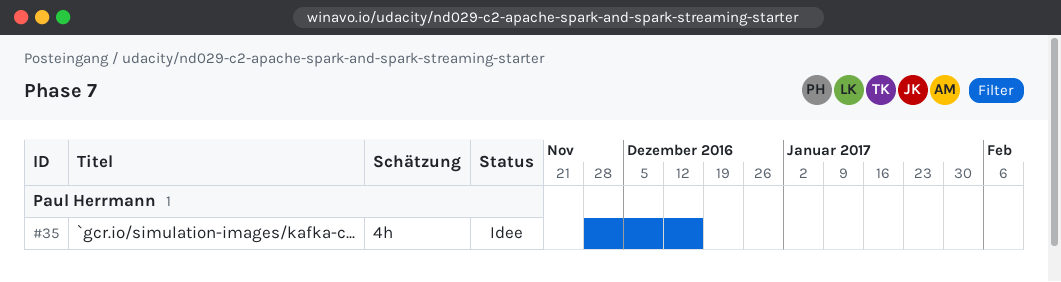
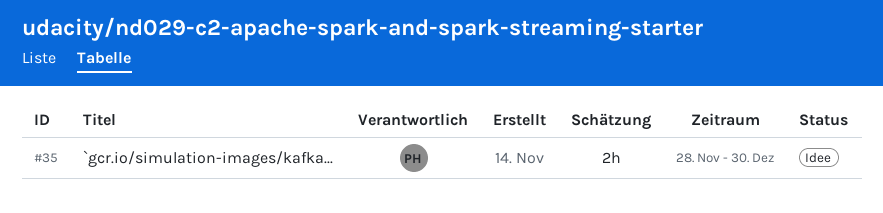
#35, estimate: 4h -> 2h
#35, due: Dec 16 -> Dec 30

